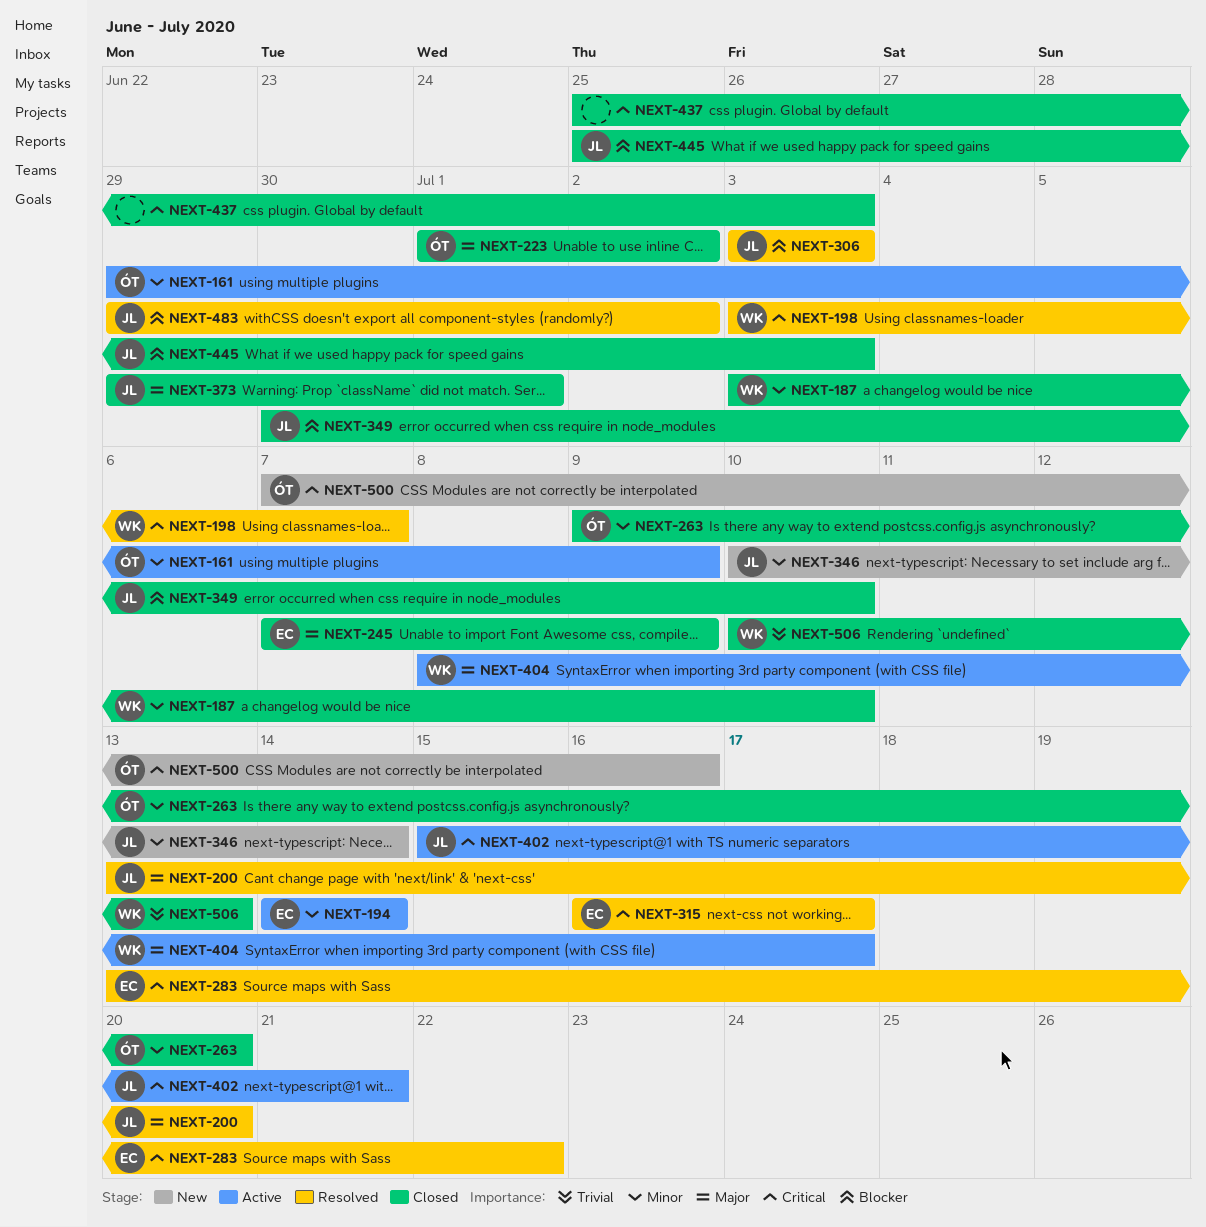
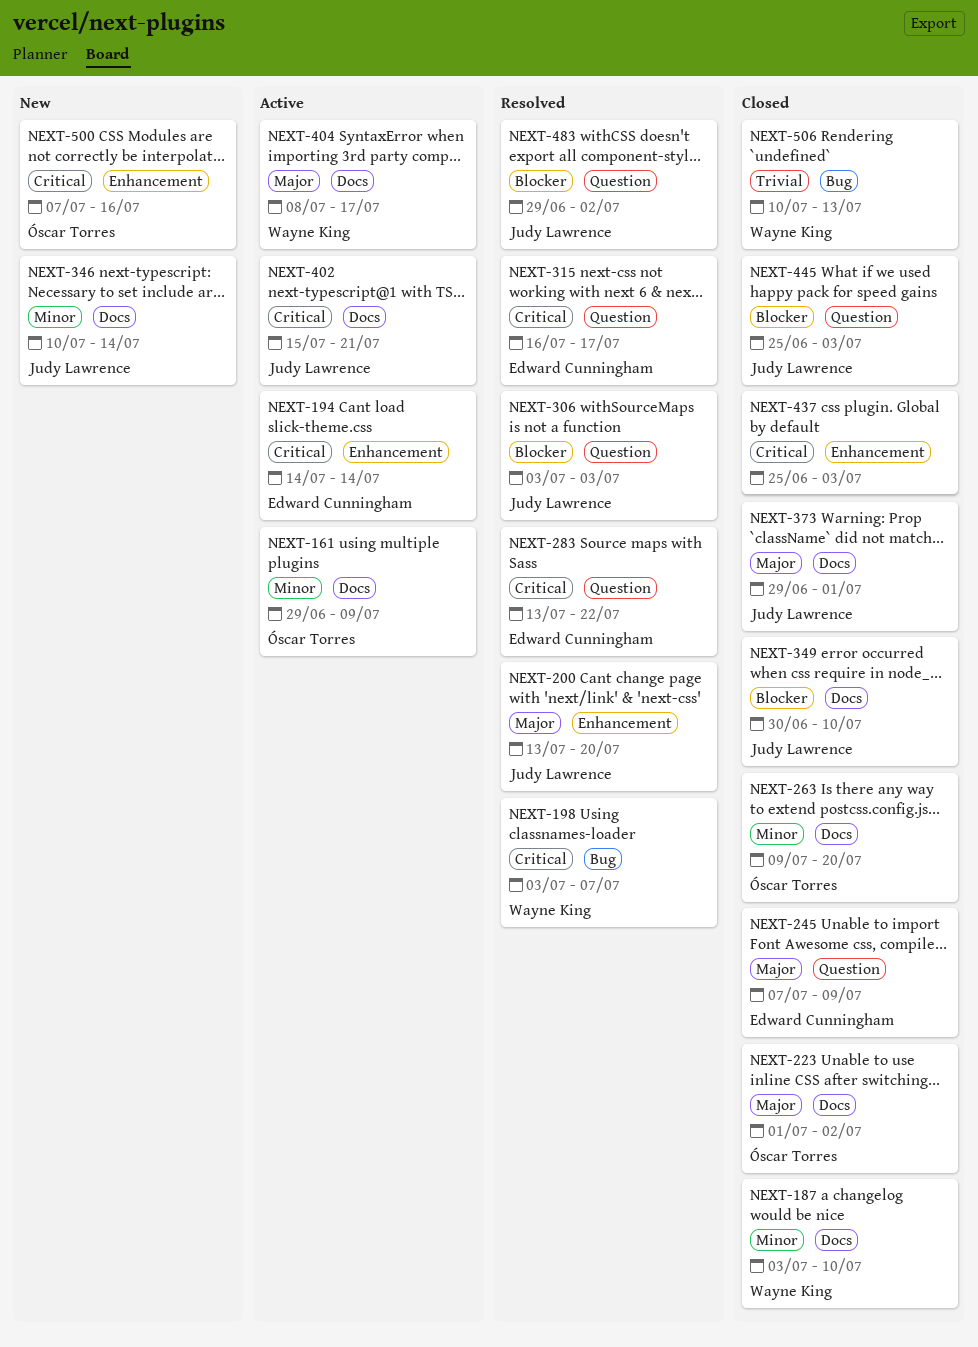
NEXT-194, priority: Minor -> Critical

